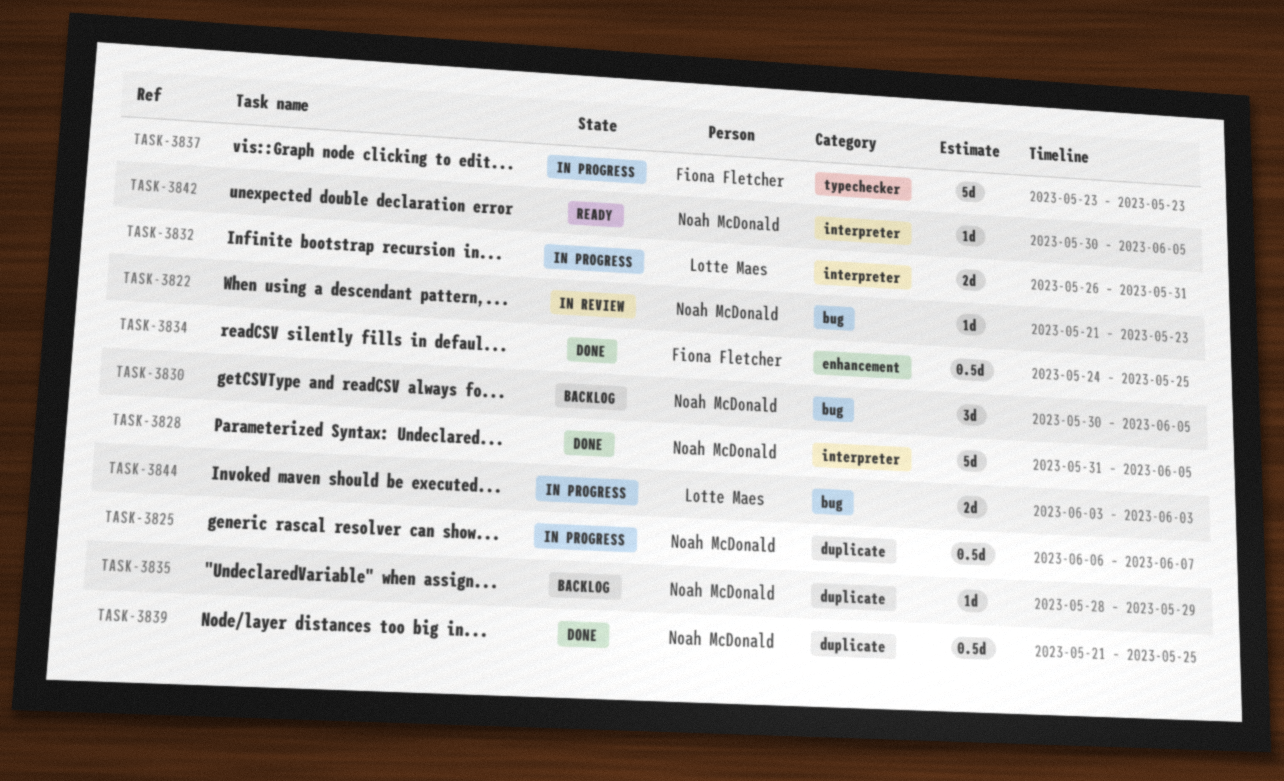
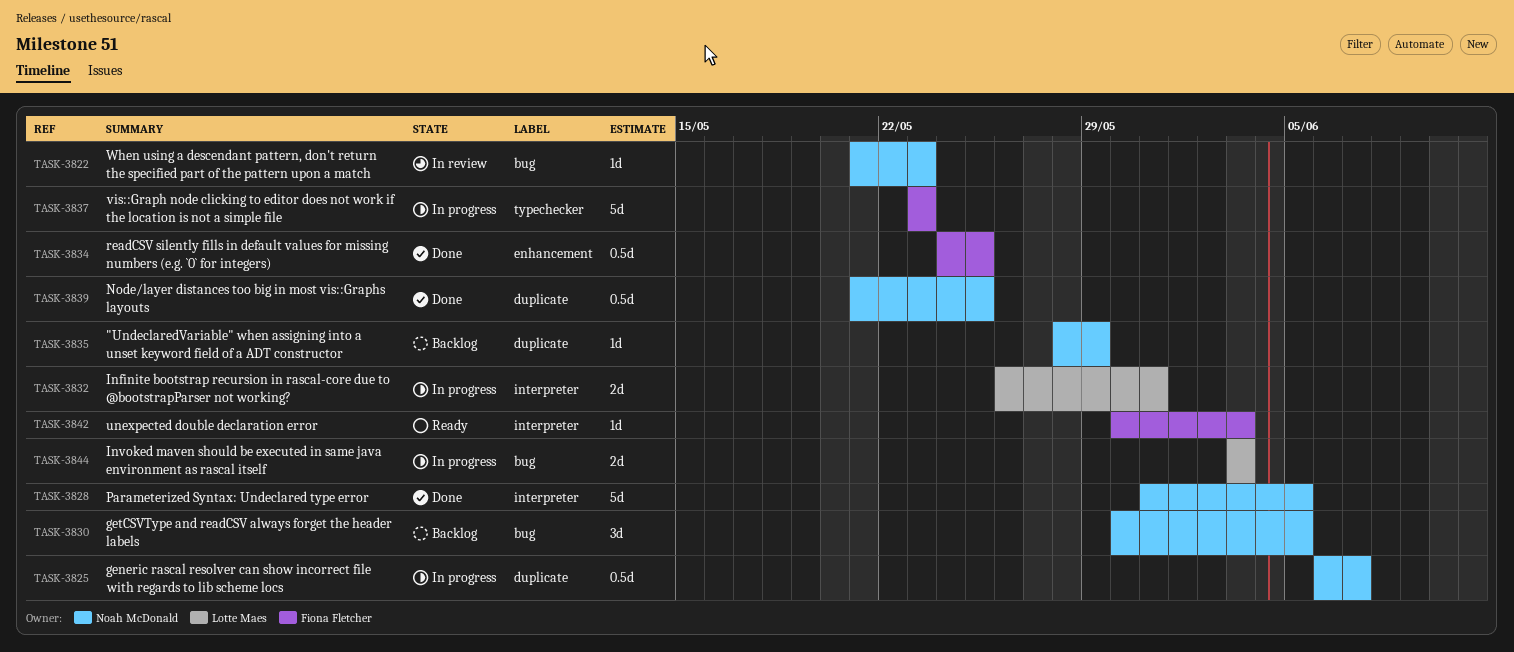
TASK-3842, owner: Noah McDonald -> Fiona Fletcher
TASK-3842, due: Jun 5 -> Jun 3

